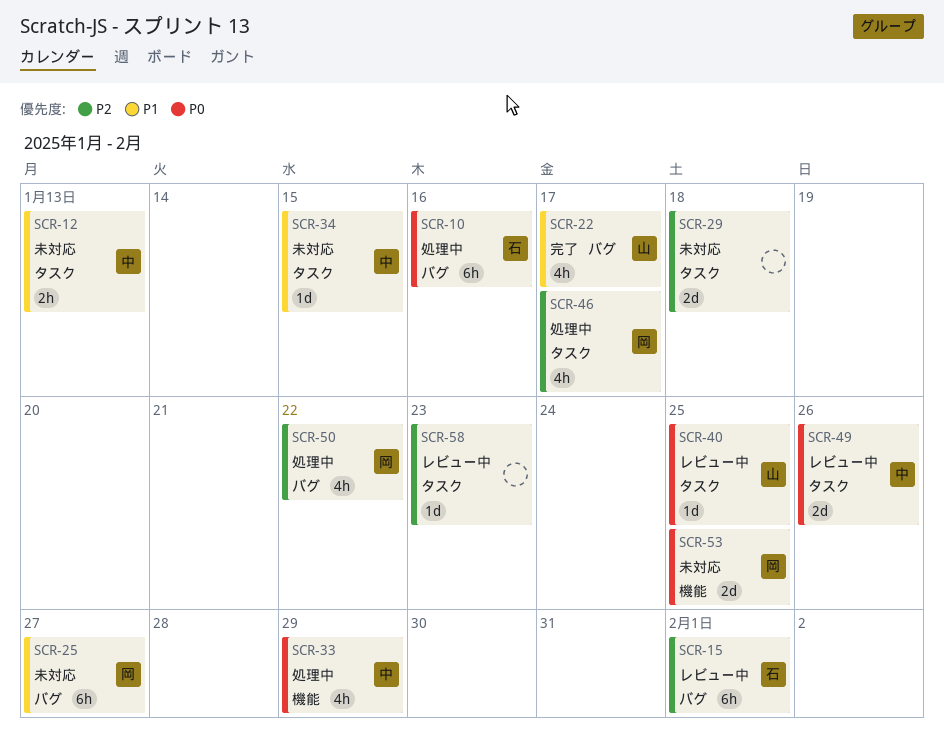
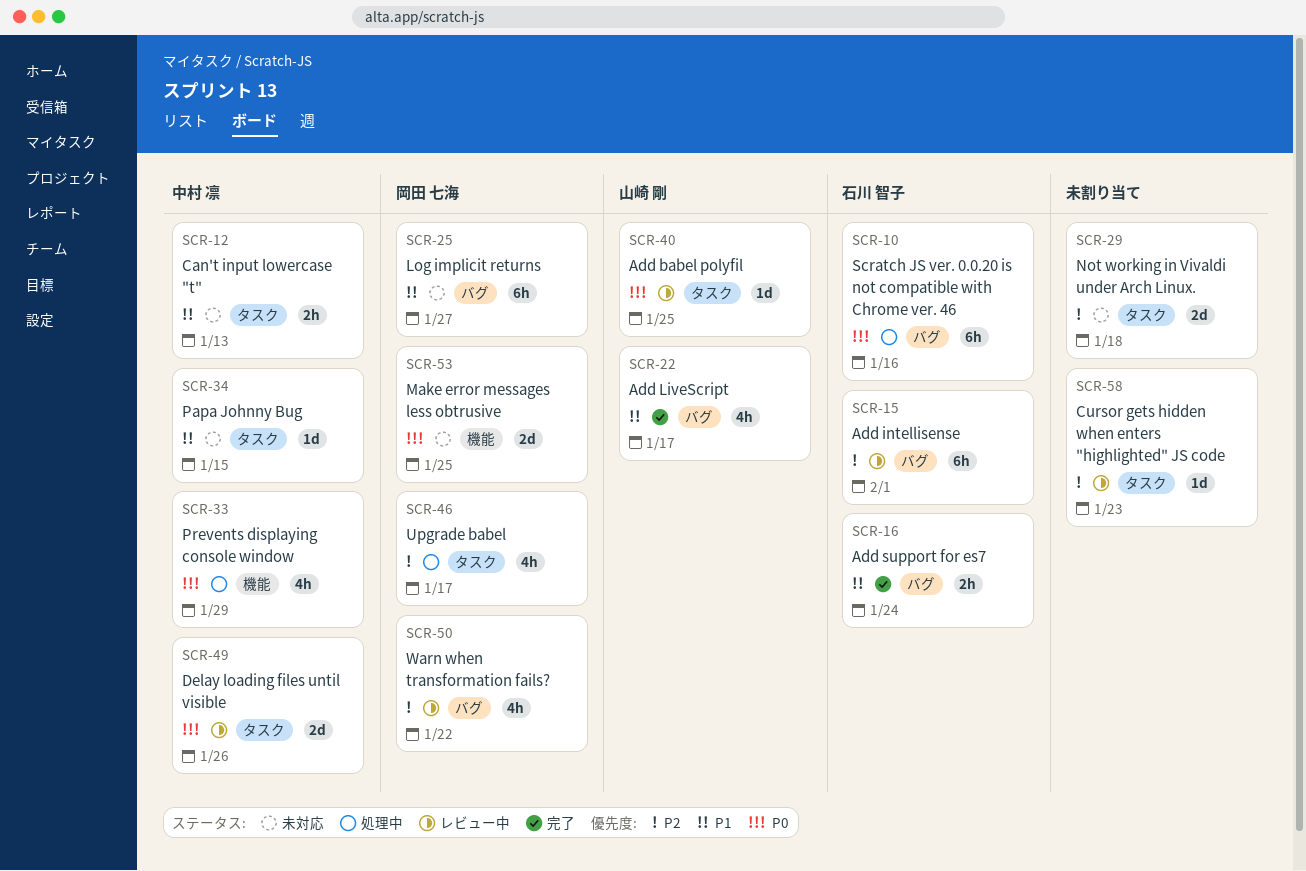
SCR-16: none -> present
SCR-50, status: 処理中 -> レビュー中

